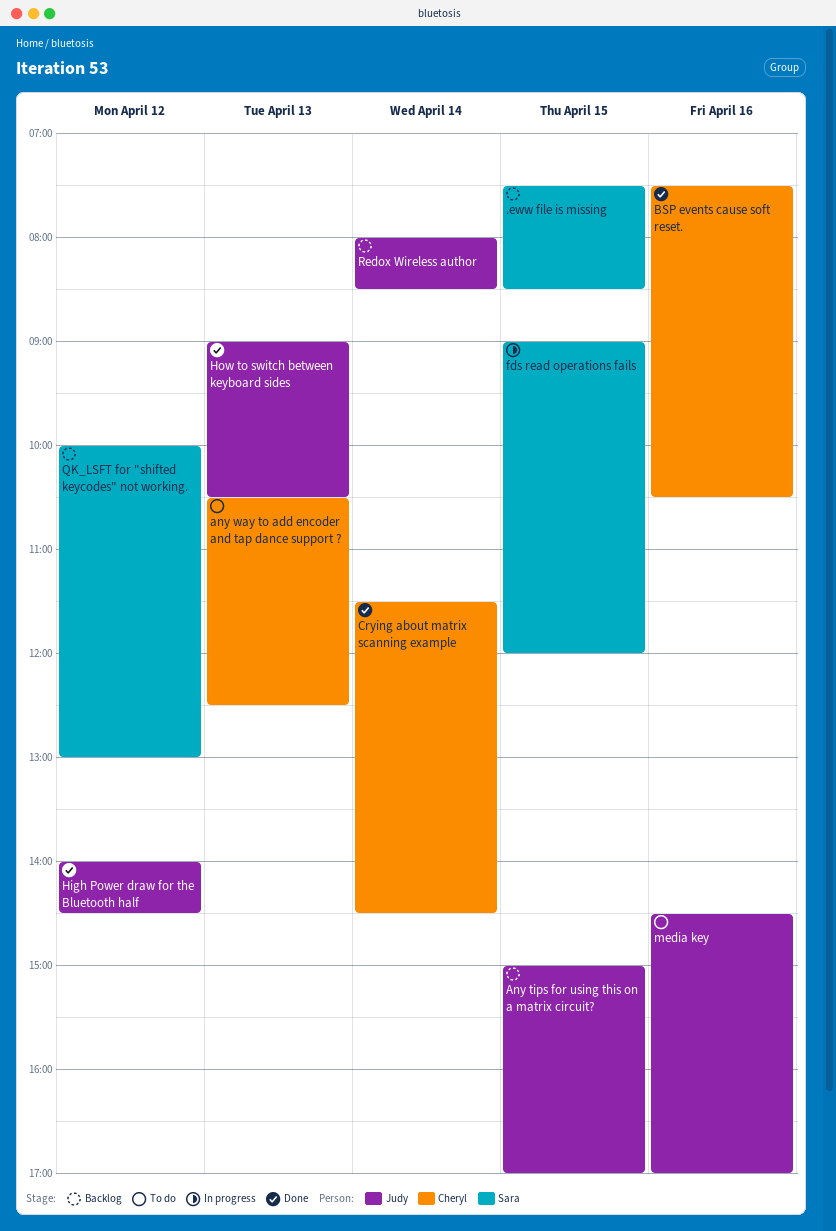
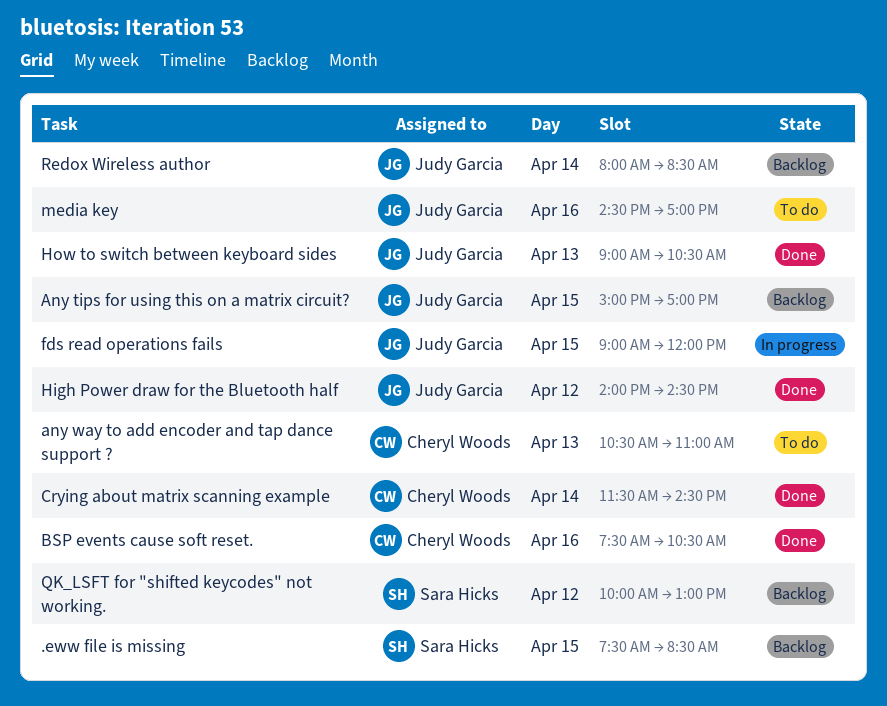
any way to add encoder and tap dance support ?, ends: 12:30 -> 11:00
fds read operations fails, owner: Sara Hicks -> Judy Garcia

